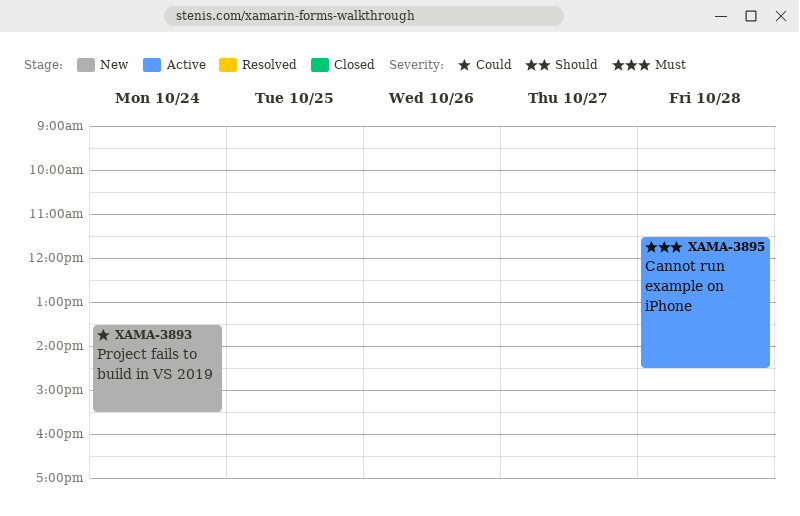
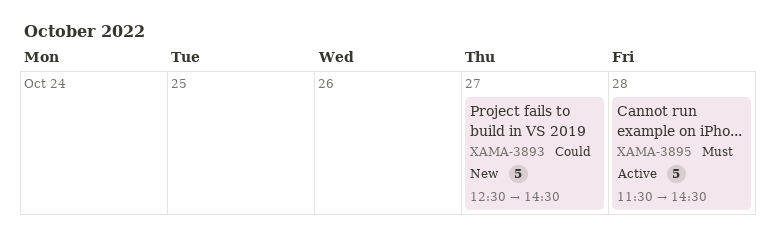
XAMA-3893, day: Oct 24 -> Oct 27
XAMA-3893, begins: 13:30 -> 12:30
XAMA-3893, ends: 15:30 -> 14:30

